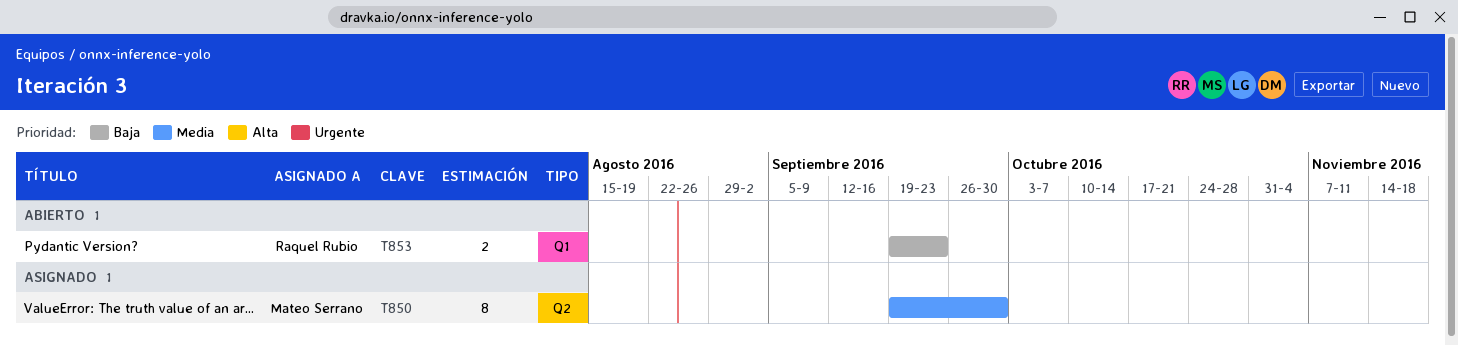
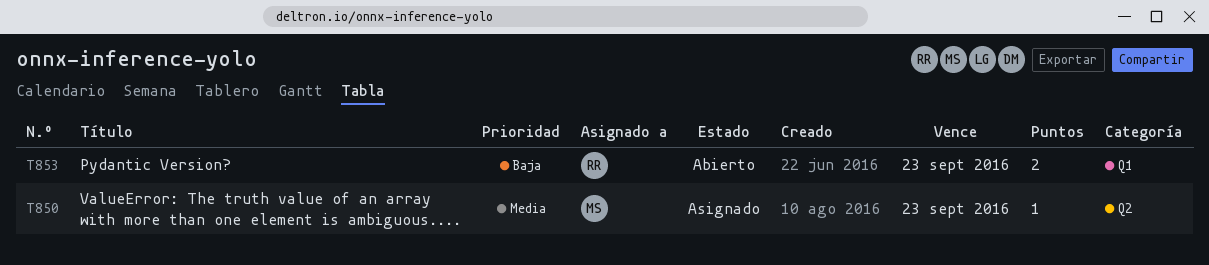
T850, estimate: 8 -> 1
T850, due: Sep 30 -> Sep 23

